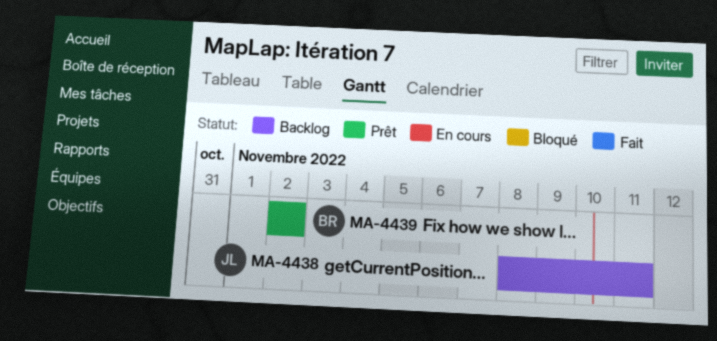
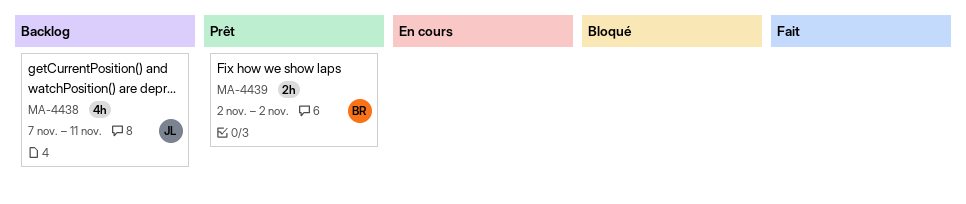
MA-4438, start: Nov 8 -> Nov 7

